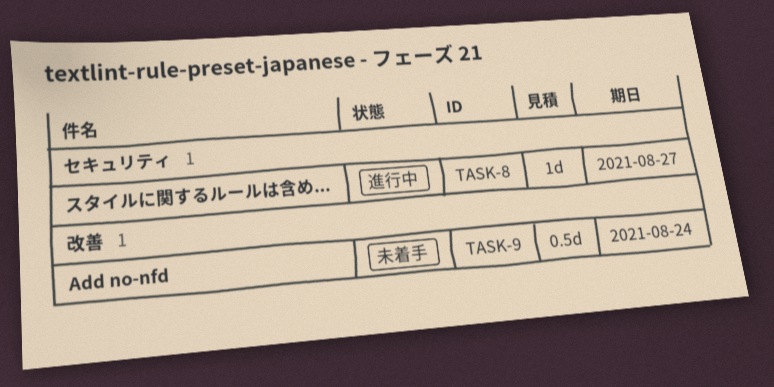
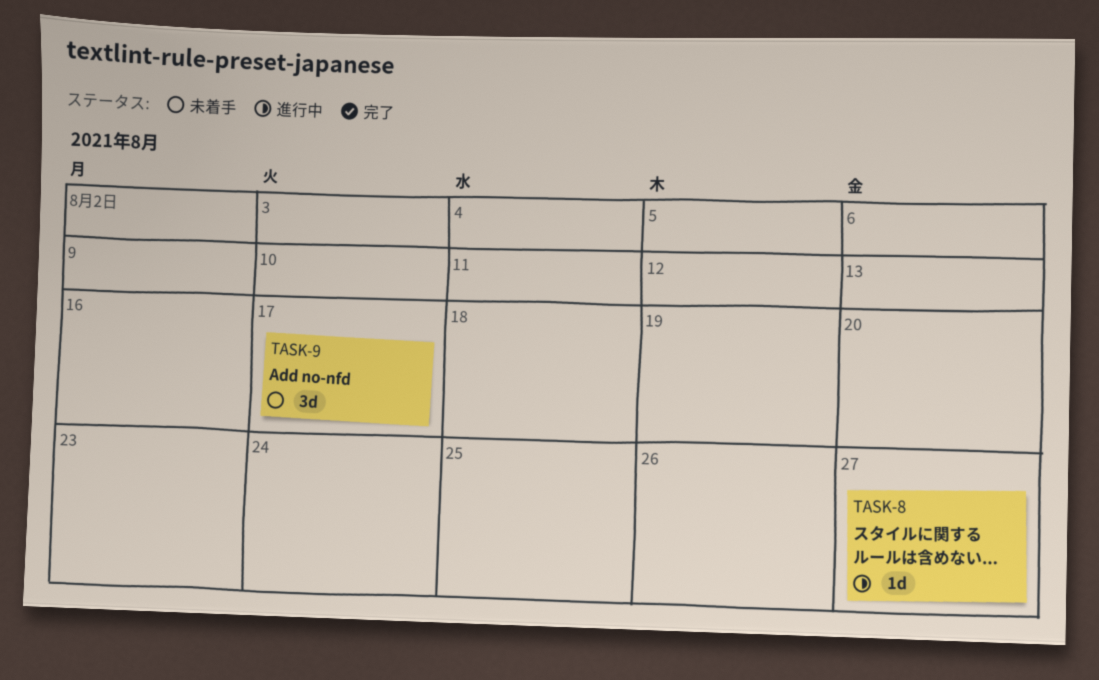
TASK-9, estimate: 0.5d -> 3d
TASK-9, due: Aug 24 -> Aug 17

